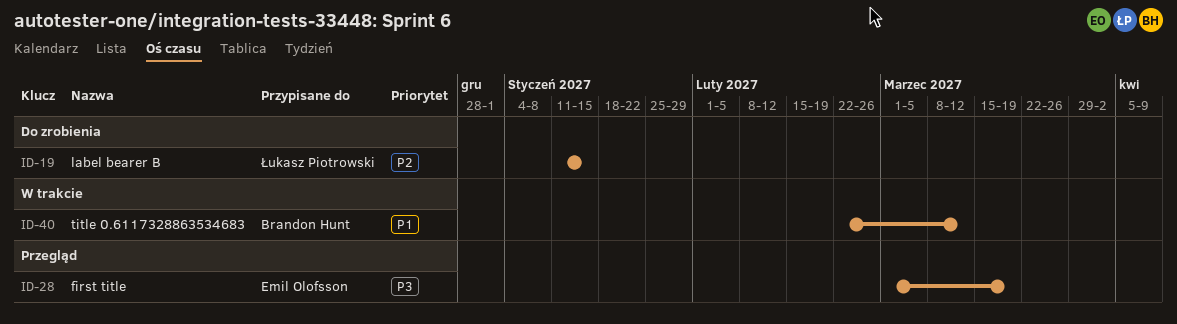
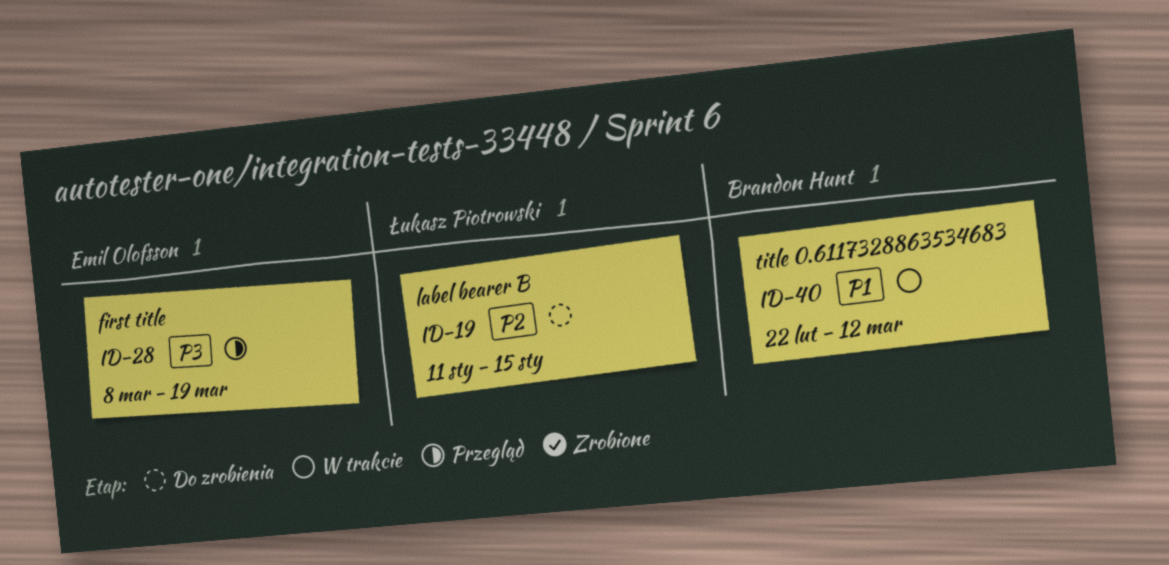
ID-28, start: Mar 1 -> Mar 8

